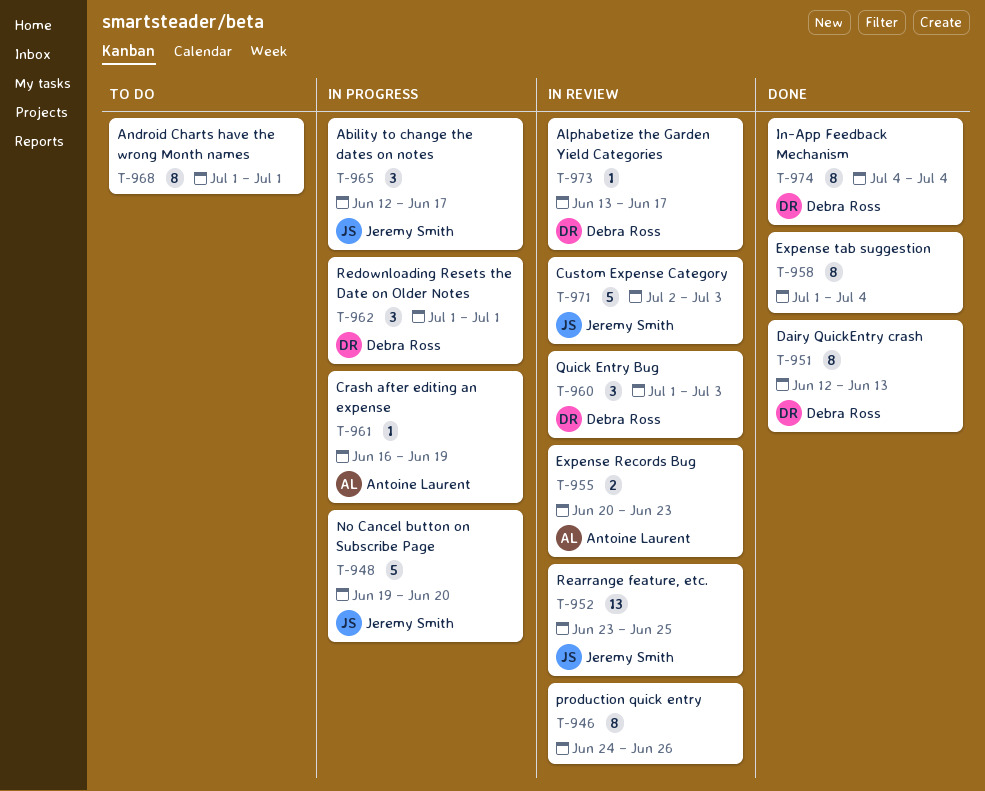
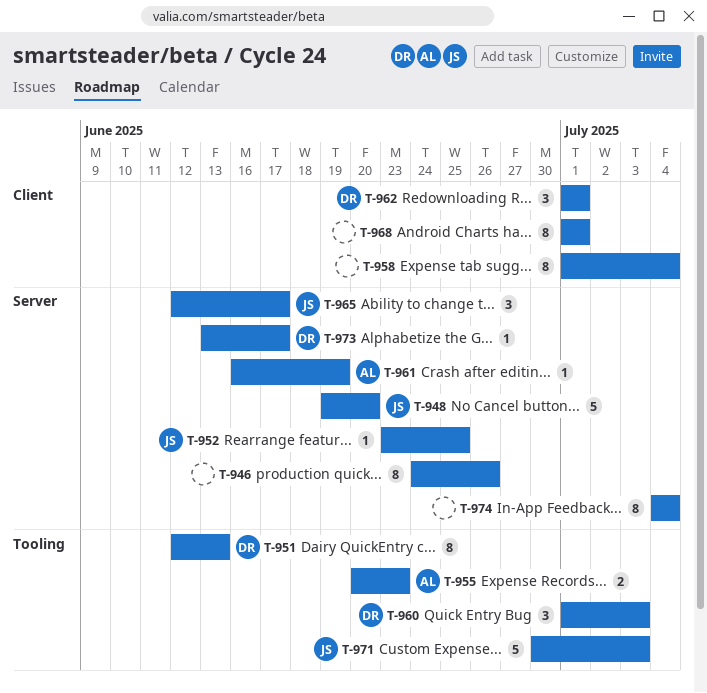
T-952, estimate: 13 -> 1
T-971, start: Jul 2 -> Jun 30
T-974, owner: Debra Ross -> none

